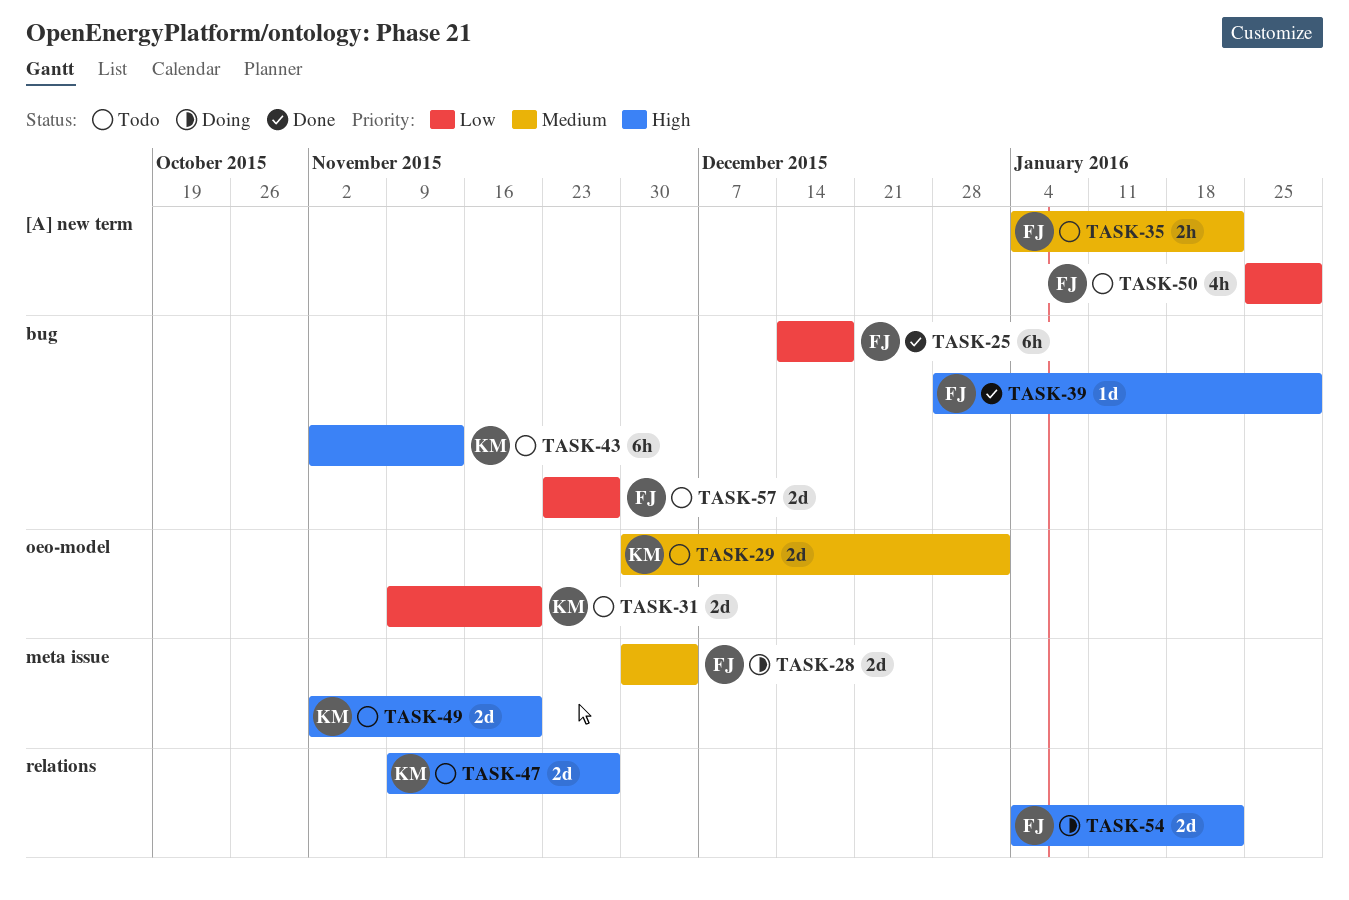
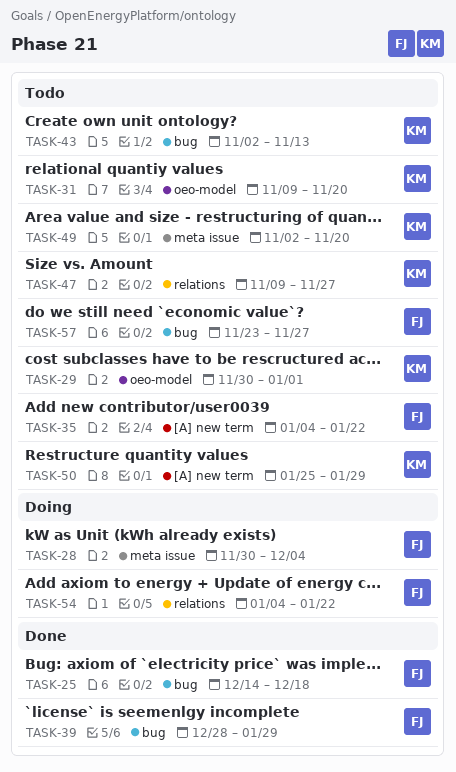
TASK-50, owner: FJ -> KM

